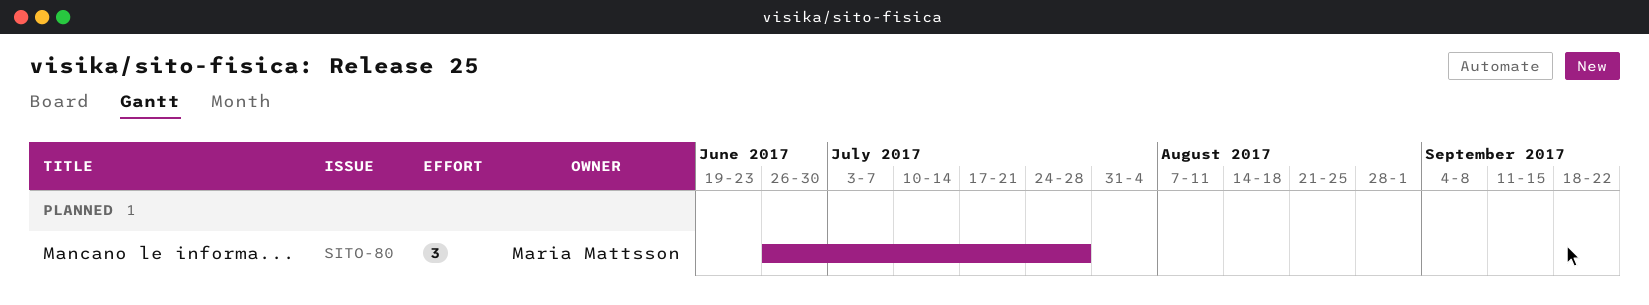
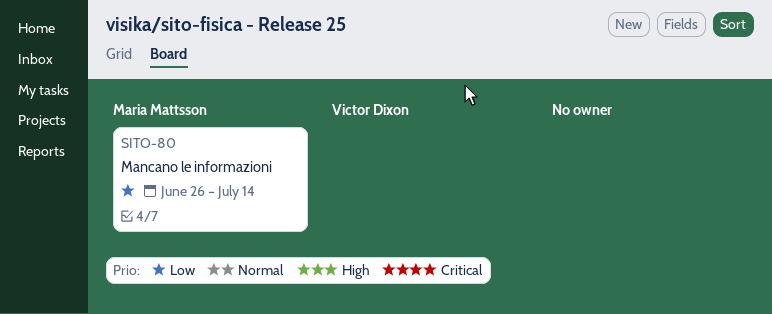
SITO-80, due: Jul 28 -> Jul 14

